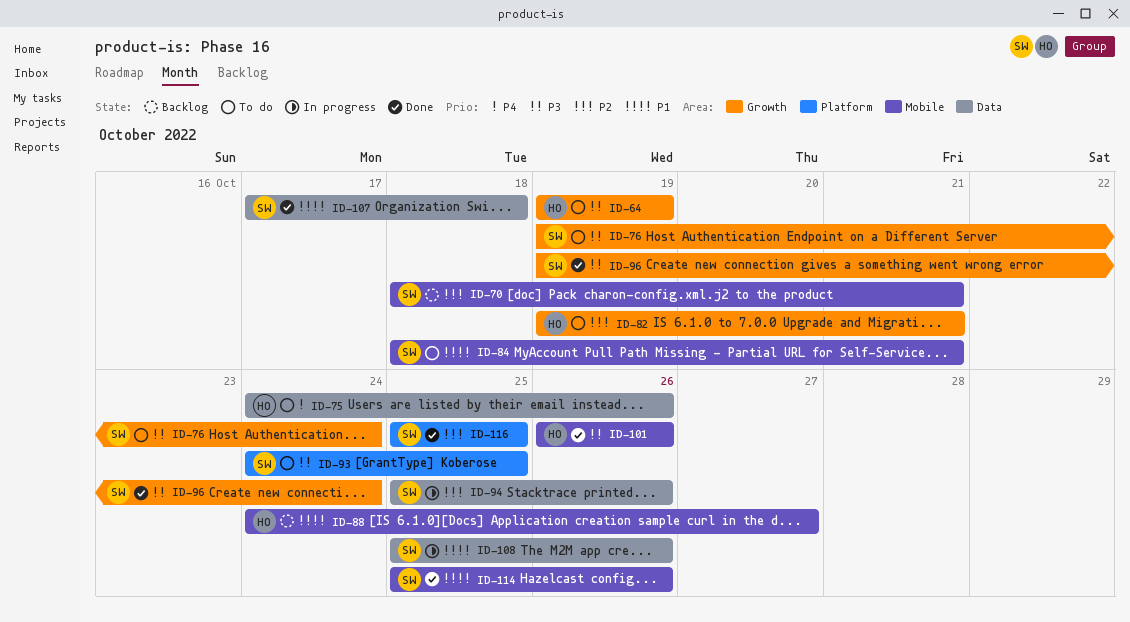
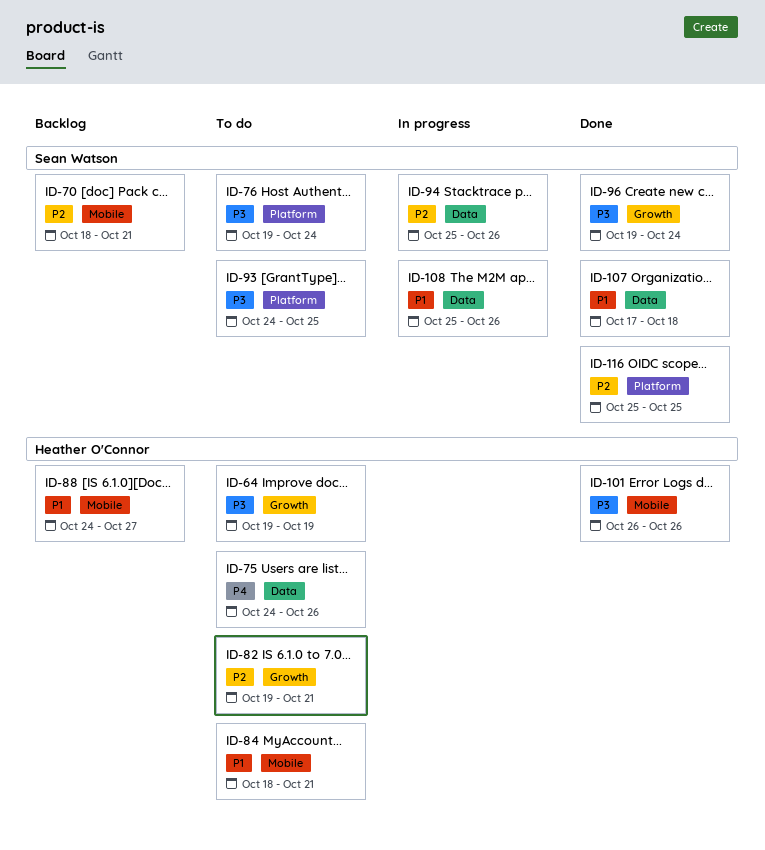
ID-76, label: Growth -> Platform
ID-84, owner: Sean Watson -> Heather O'Connor
ID-114: present -> none

